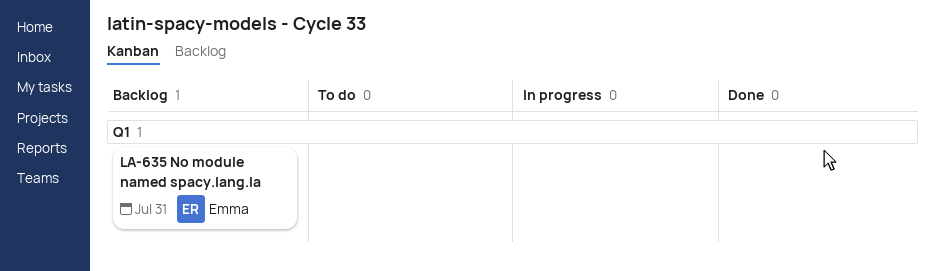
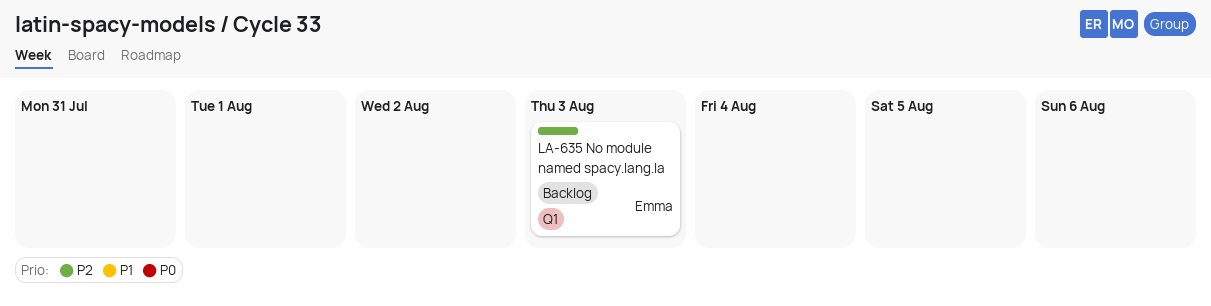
LA-635, due: Jul 31 -> Aug 3

